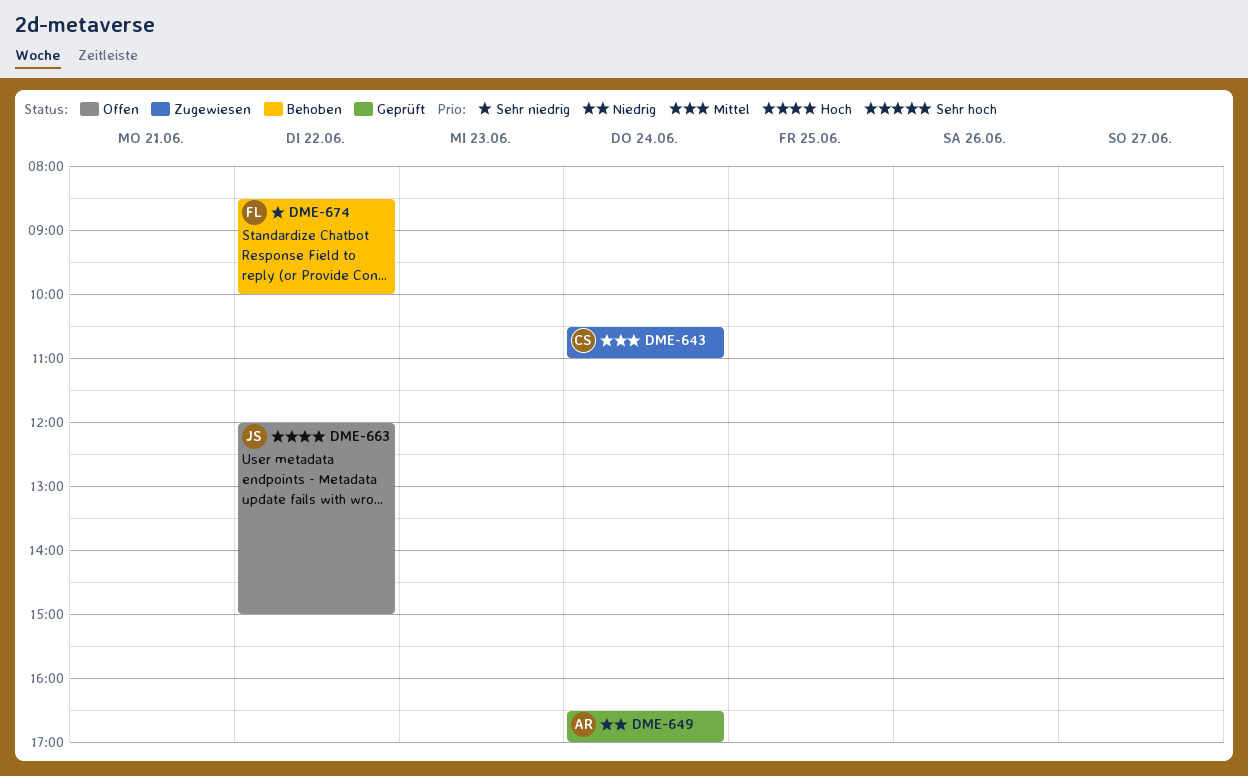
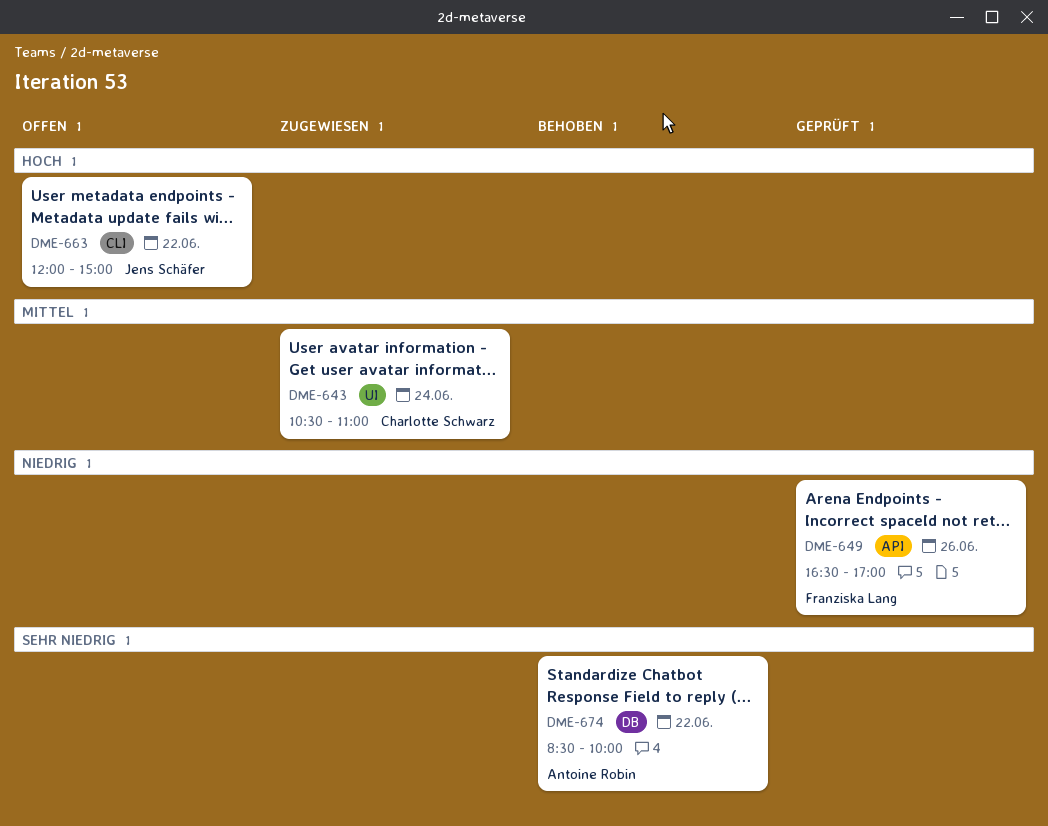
DME-649, owner: Antoine Robin -> Franziska Lang
DME-649, day: Jun 24 -> Jun 26
DME-674, owner: Franziska Lang -> Antoine Robin

